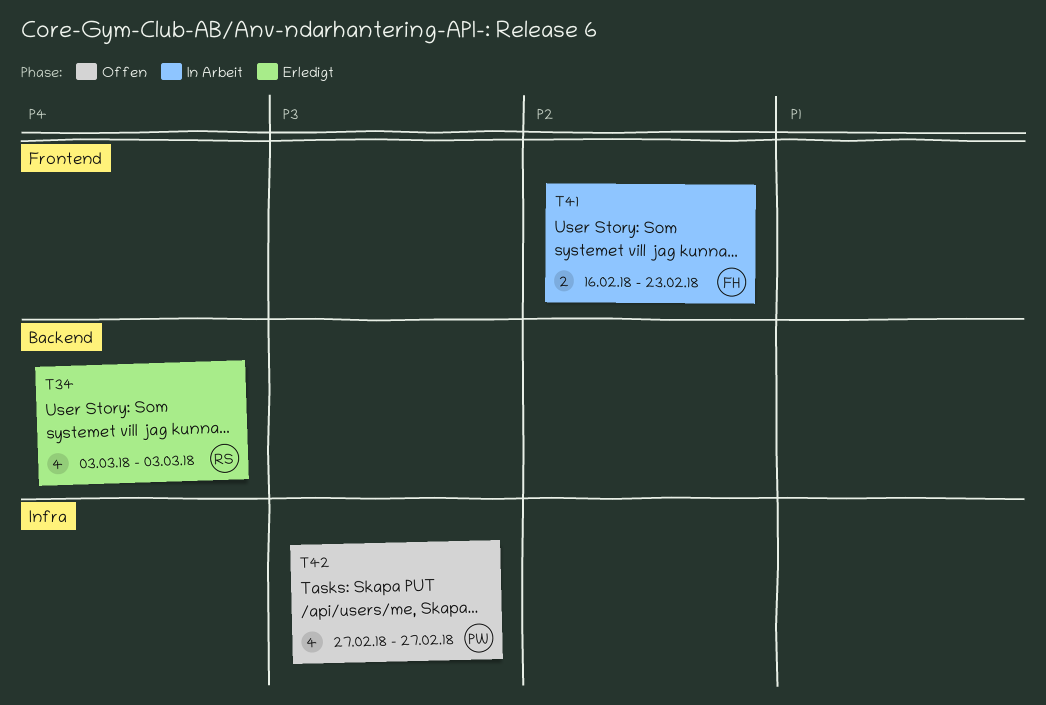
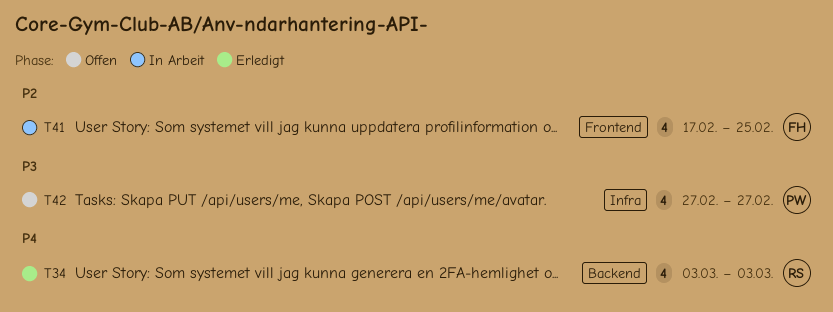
T41, estimate: 2 -> 4
T41, start: Feb 16 -> Feb 17
T41, due: Feb 23 -> Feb 25

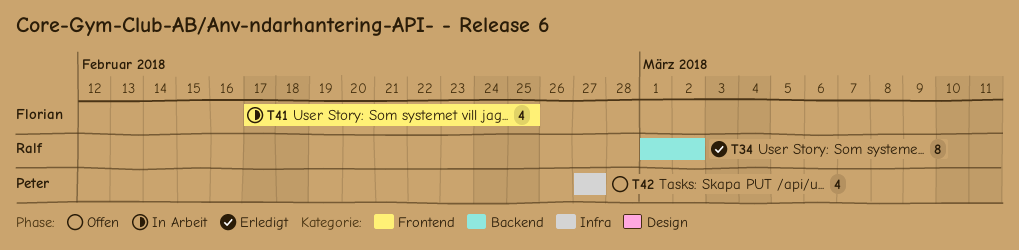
T34, estimate: 4 -> 8
T34, start: Mar 3 -> Mar 1
T34, due: Mar 3 -> Mar 2

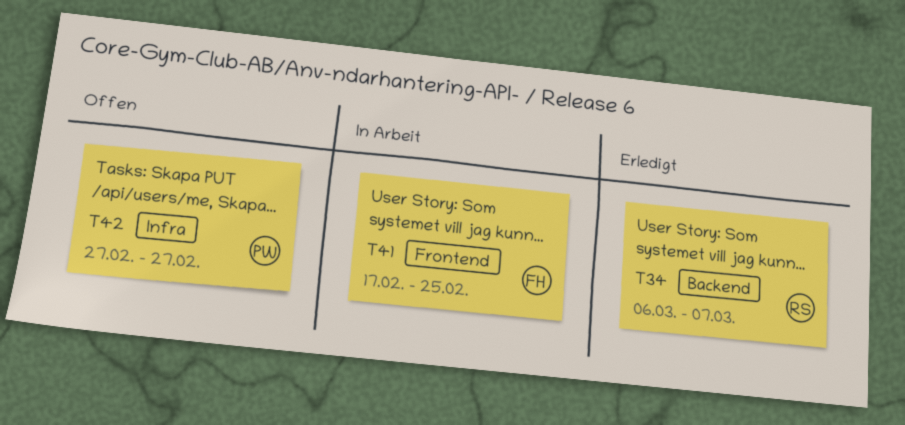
T34, start: Mar 1 -> Mar 6
T34, due: Mar 2 -> Mar 7

